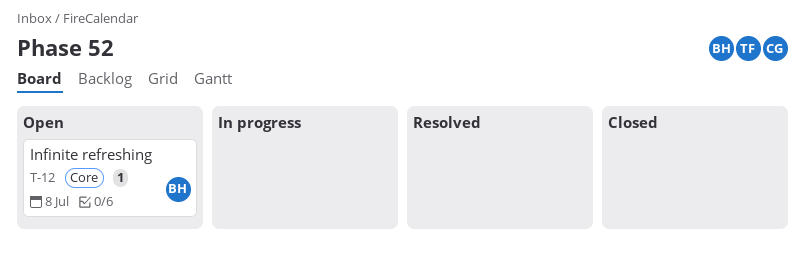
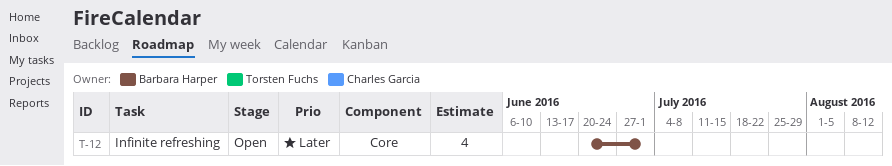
T-12, estimate: 1 -> 4
T-12, due: Jul 8 -> Jul 1

